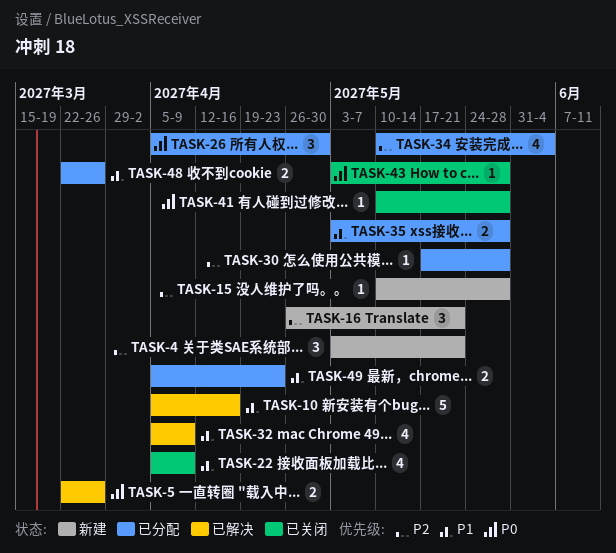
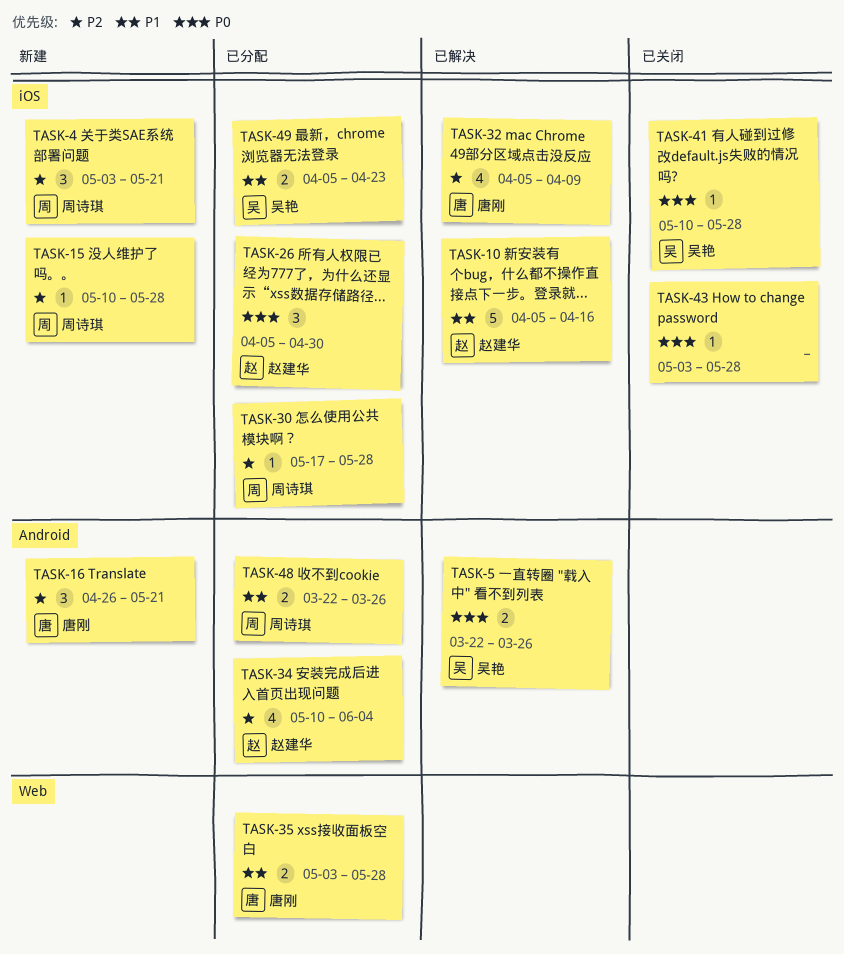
TASK-22: present -> none
TASK-32, priority: P1 -> P2

